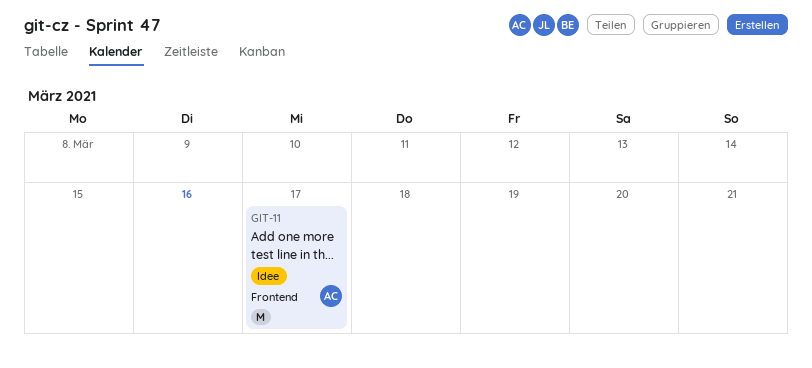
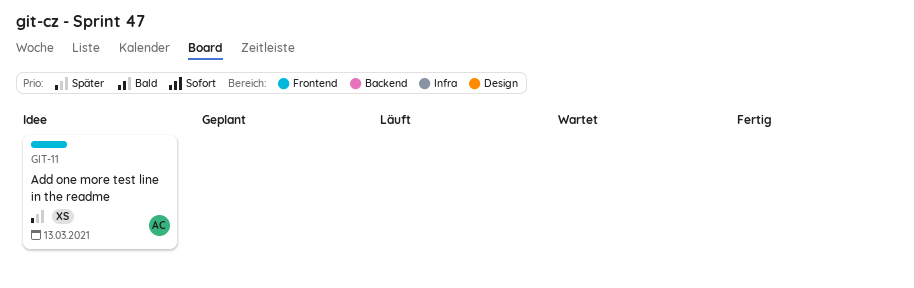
GIT-11, estimate: M -> XS
GIT-11, due: Mar 17 -> Mar 13

